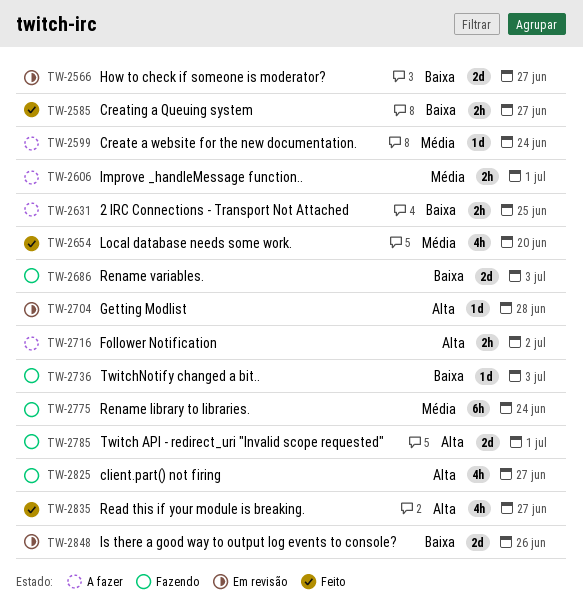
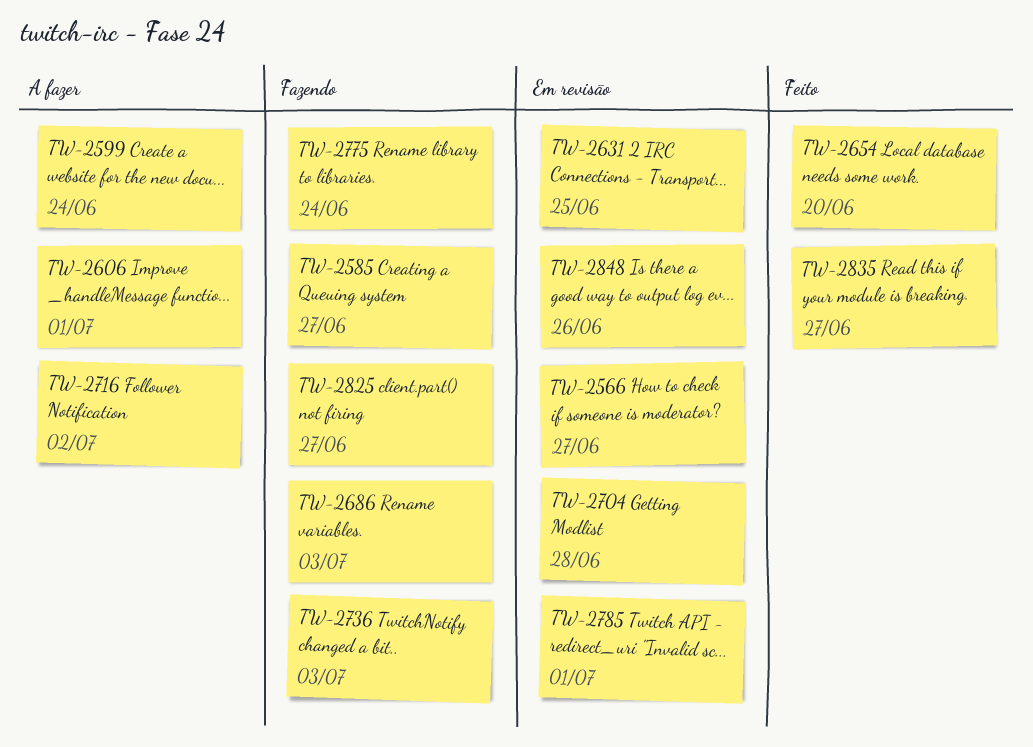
TW-2585, status: Feito -> Fazendo
TW-2631, status: A fazer -> Em revisão
TW-2785, status: Fazendo -> Em revisão

